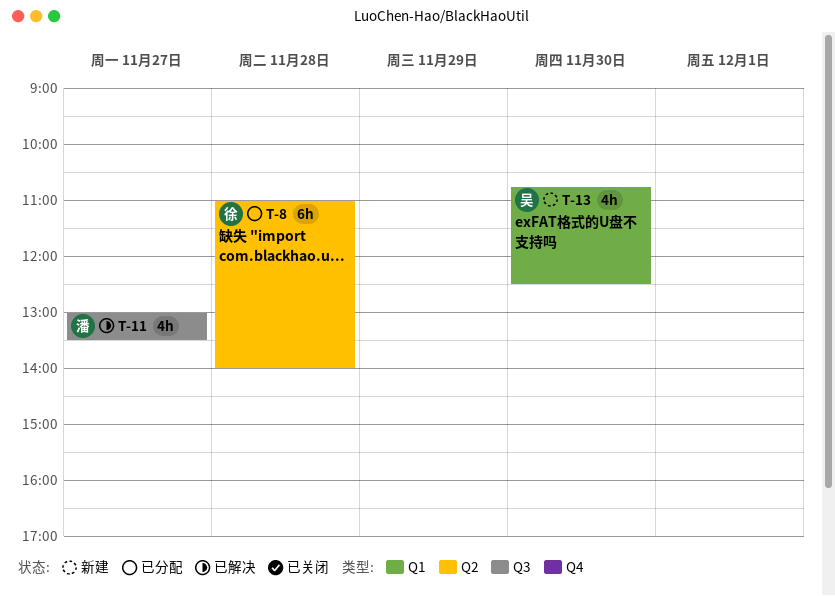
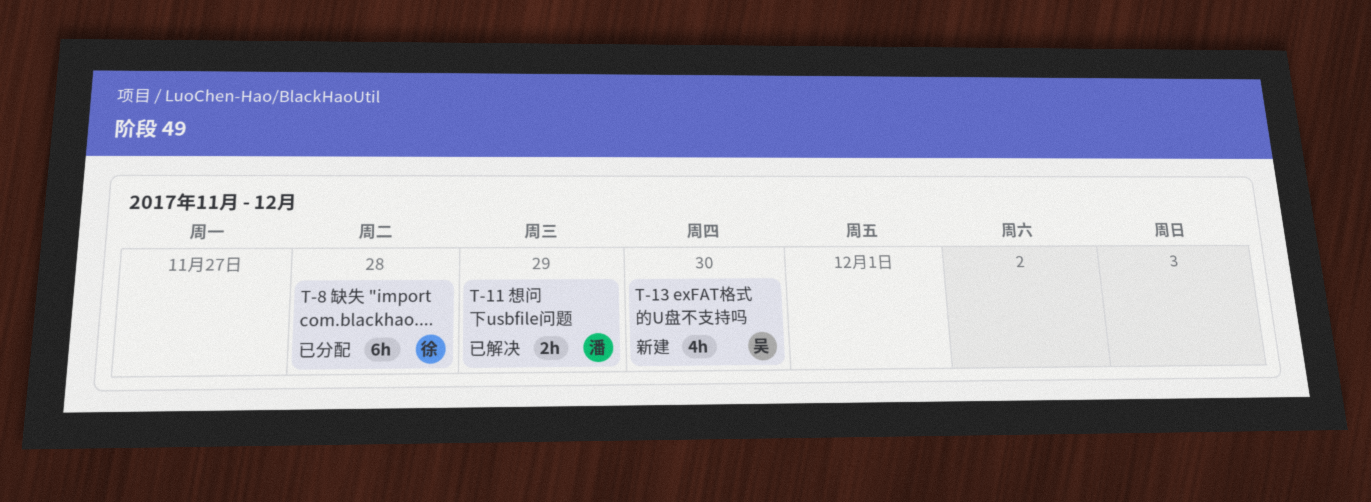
T-11, estimate: 4h -> 2h
T-11, day: Nov 27 -> Nov 29

